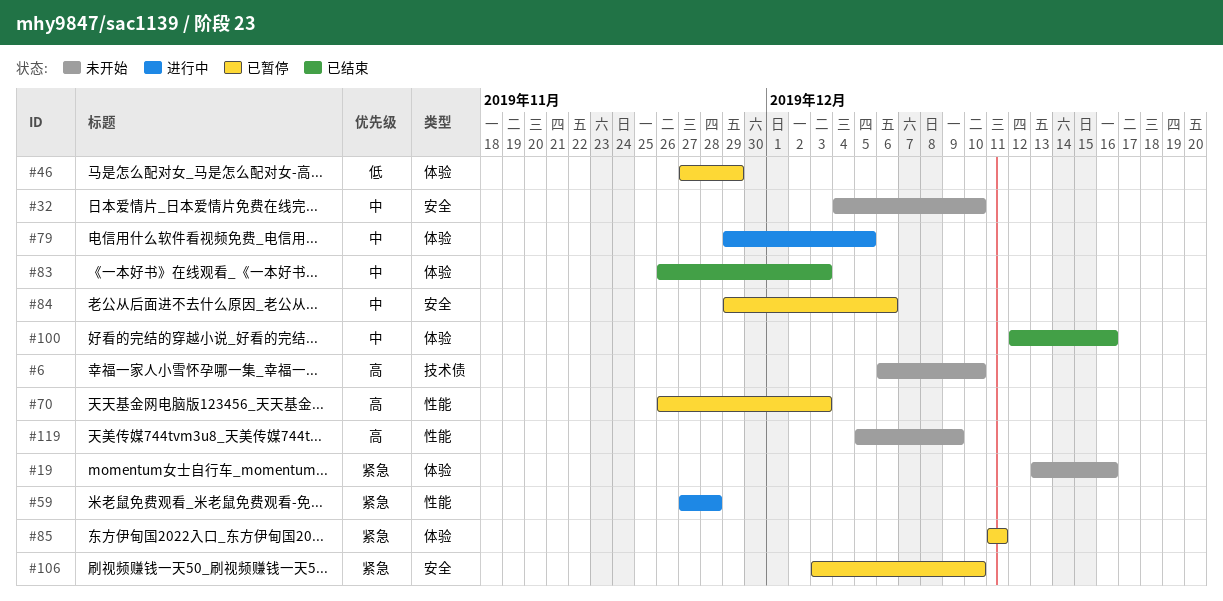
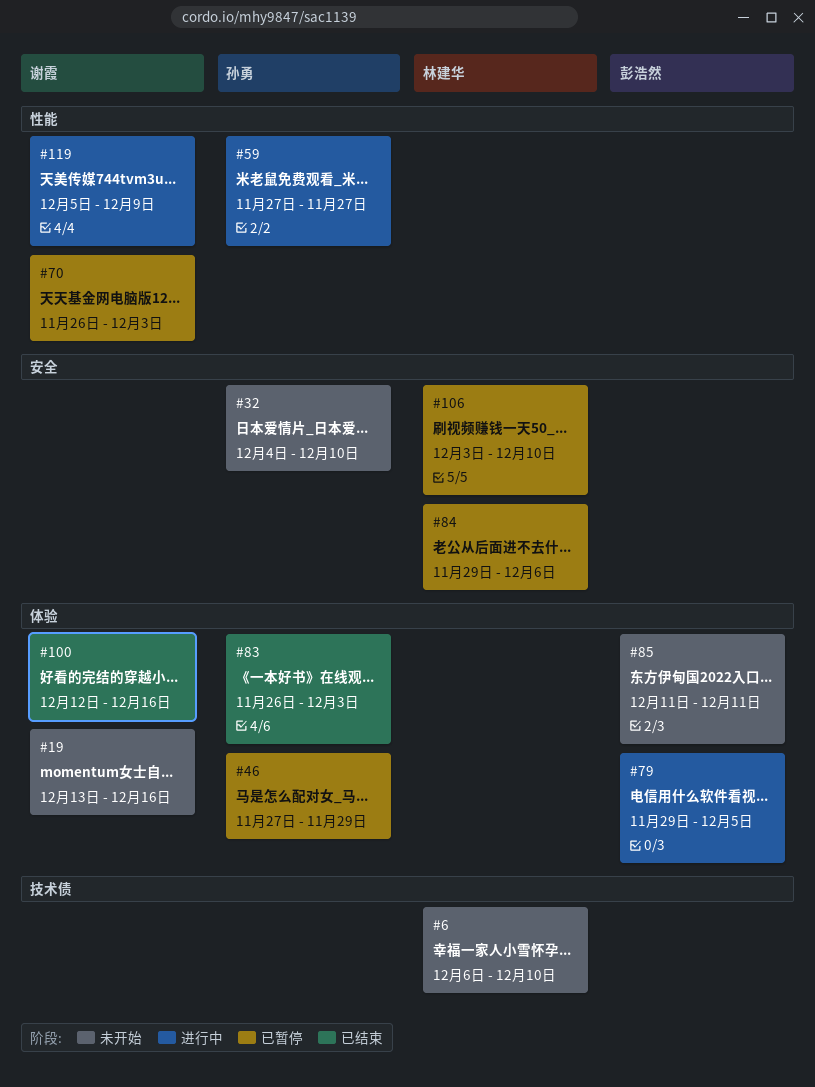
#59, due: Nov 28 -> Nov 27
#85, status: 已暂停 -> 未开始
#119, status: 未开始 -> 进行中

